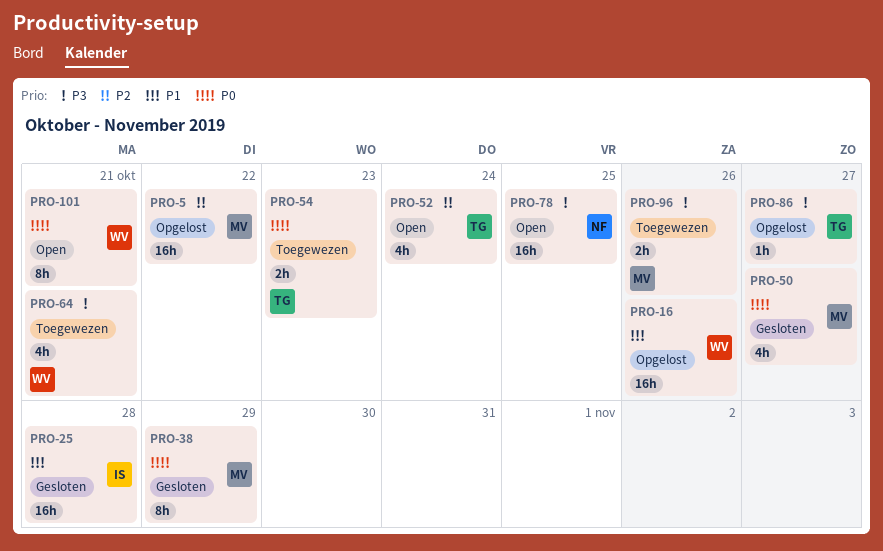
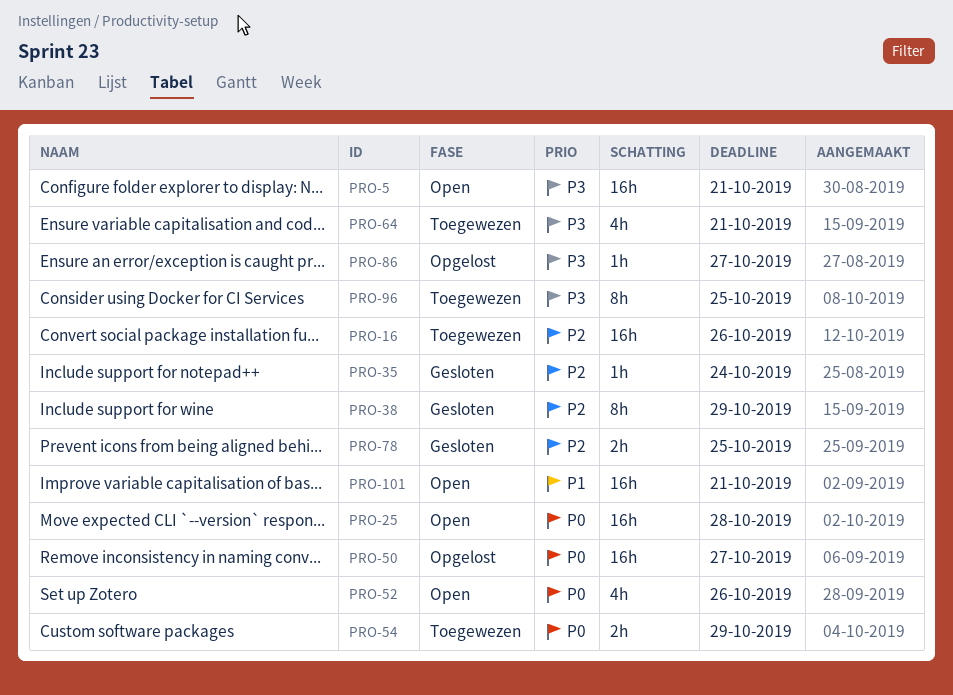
PRO-5, status: Opgelost -> Open
PRO-5, priority: P2 -> P3
PRO-5, due: Oct 22 -> Oct 21
PRO-16, status: Opgelost -> Toegewezen
PRO-16, priority: P1 -> P2
PRO-25, status: Gesloten -> Open
PRO-25, priority: P1 -> P0
PRO-35: none -> present
PRO-38, priority: P0 -> P2
PRO-50, status: Gesloten -> Opgelost
PRO-50, estimate: 4h -> 16h
PRO-52, priority: P2 -> P0
PRO-52, due: Oct 24 -> Oct 26
PRO-54, due: Oct 23 -> Oct 29
PRO-78, status: Open -> Gesloten
PRO-78, priority: P3 -> P2
PRO-78, estimate: 16h -> 2h
PRO-96, estimate: 2h -> 8h
PRO-96, due: Oct 26 -> Oct 25
PRO-101, priority: P0 -> P1
PRO-101, estimate: 8h -> 16h

